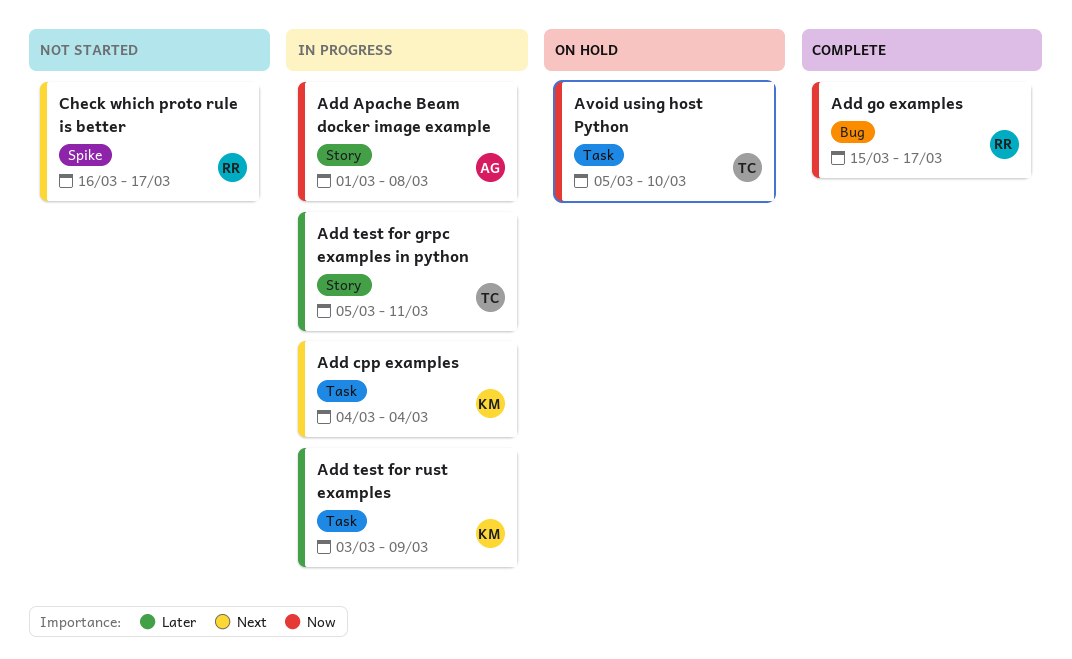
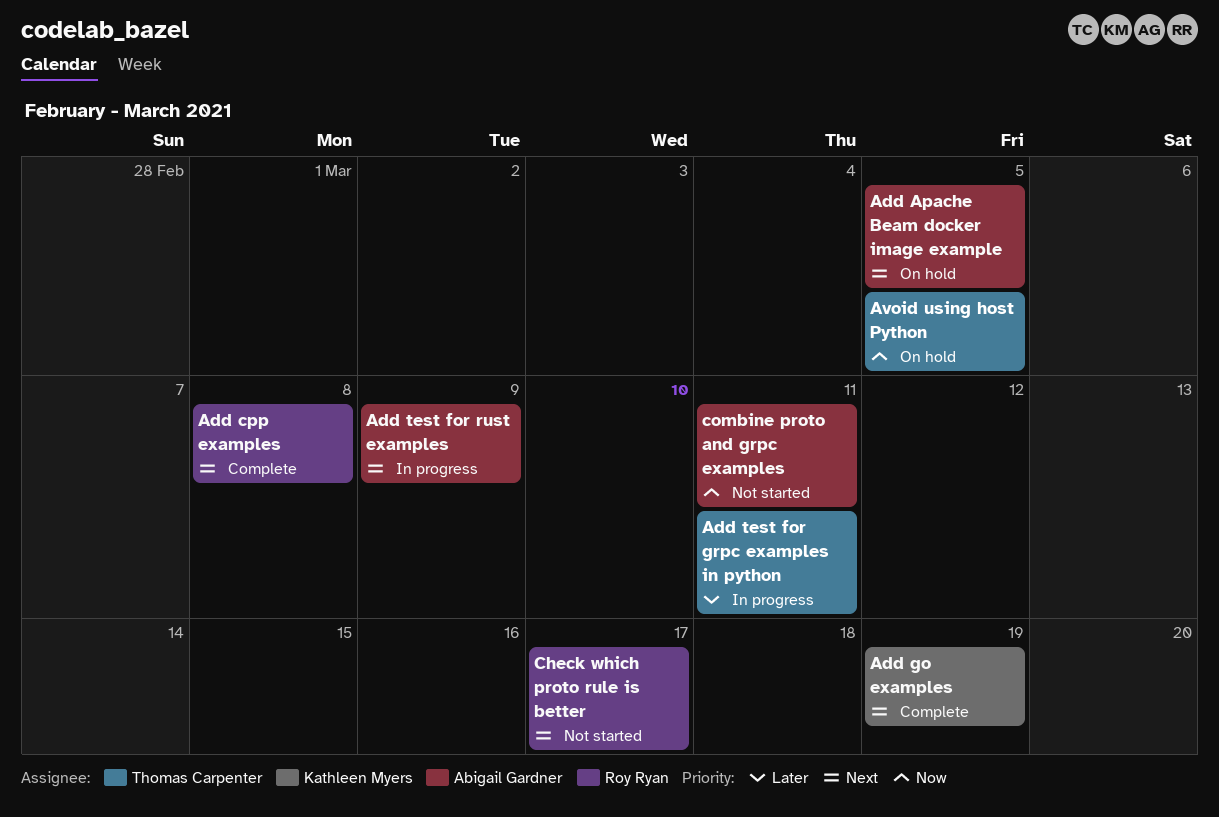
Add Apache Beam docker image example, status: In progress -> On hold
Add Apache Beam docker image example, priority: Now -> Next
Add Apache Beam docker image example, due: Mar 8 -> Mar 5
Add cpp examples, status: In progress -> Complete
Add cpp examples, owner: Kathleen Myers -> Roy Ryan
Add cpp examples, due: Mar 4 -> Mar 8
Add go examples, owner: Roy Ryan -> Kathleen Myers
Add go examples, priority: Now -> Next
Add go examples, due: Mar 17 -> Mar 19
Add test for rust examples, owner: Kathleen Myers -> Abigail Gardner
Add test for rust examples, priority: Later -> Next
Avoid using host Python, due: Mar 10 -> Mar 5
combine proto and grpc examples: none -> present

